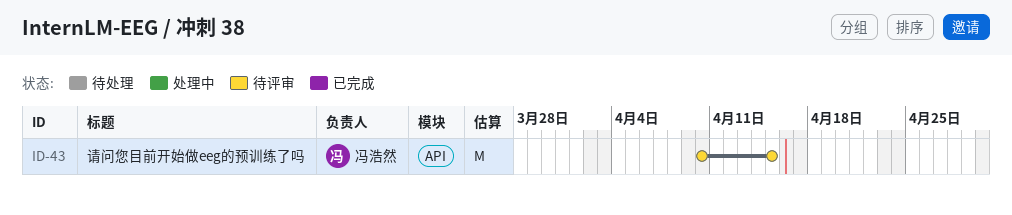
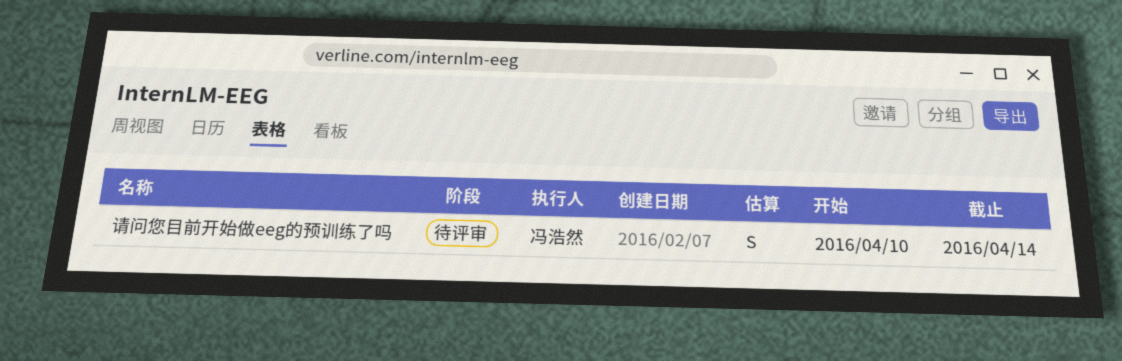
请问您目前开始做eeg的预训练了吗, estimate: M -> S
请问您目前开始做eeg的预训练了吗, due: Apr 15 -> Apr 14

